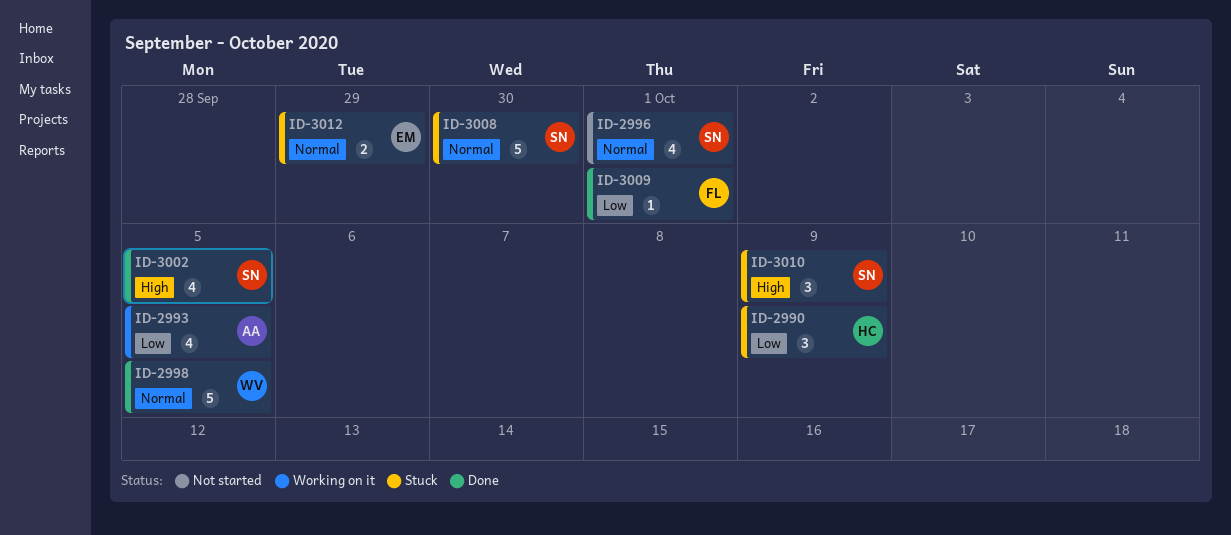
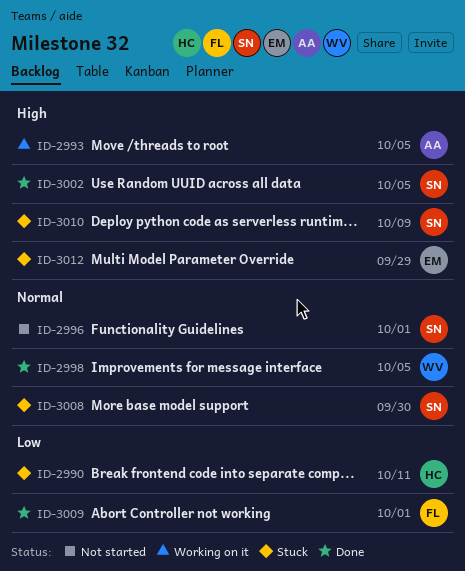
ID-2990, due: Oct 9 -> Oct 11
ID-2993, priority: Low -> High
ID-3012, priority: Normal -> High

